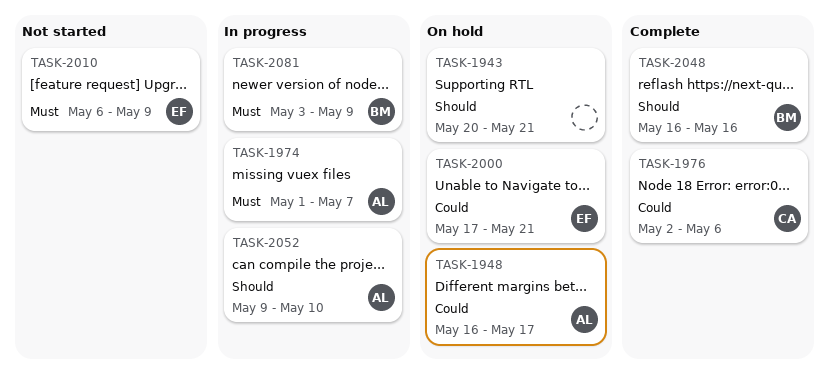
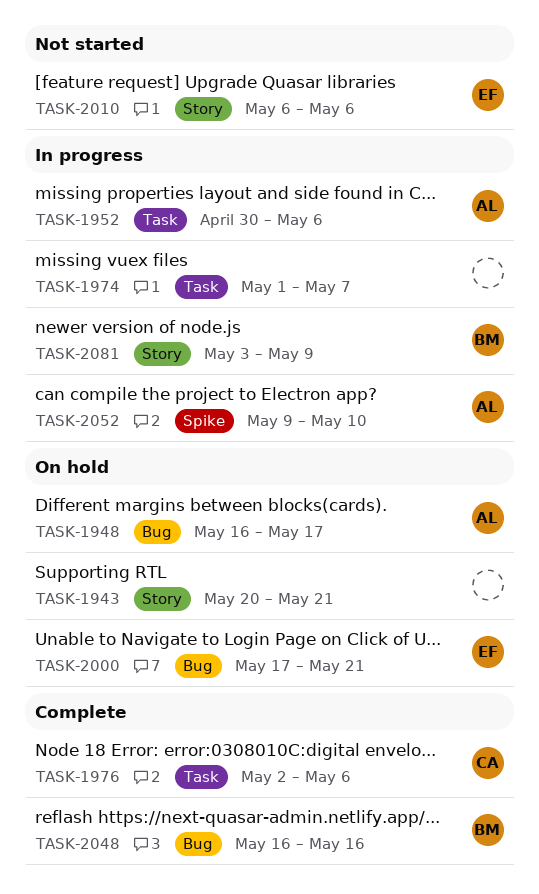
TASK-1952: none -> present
TASK-1974, owner: AL -> none
TASK-2010, due: May 9 -> May 6

